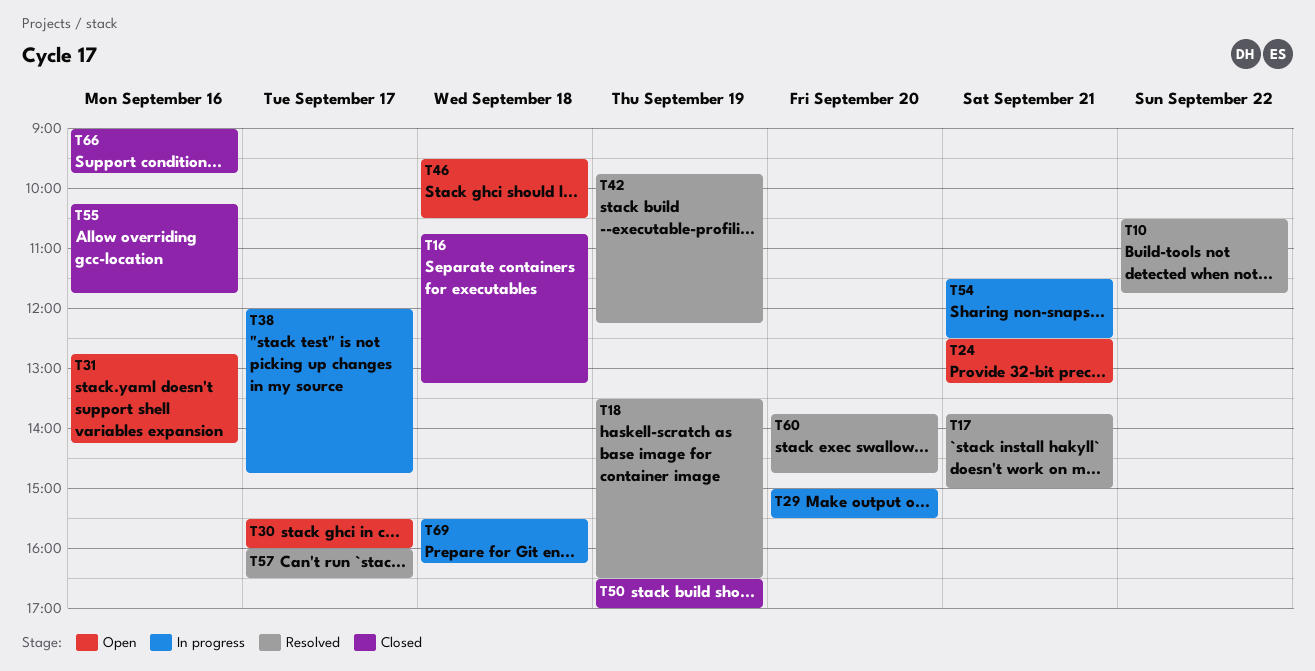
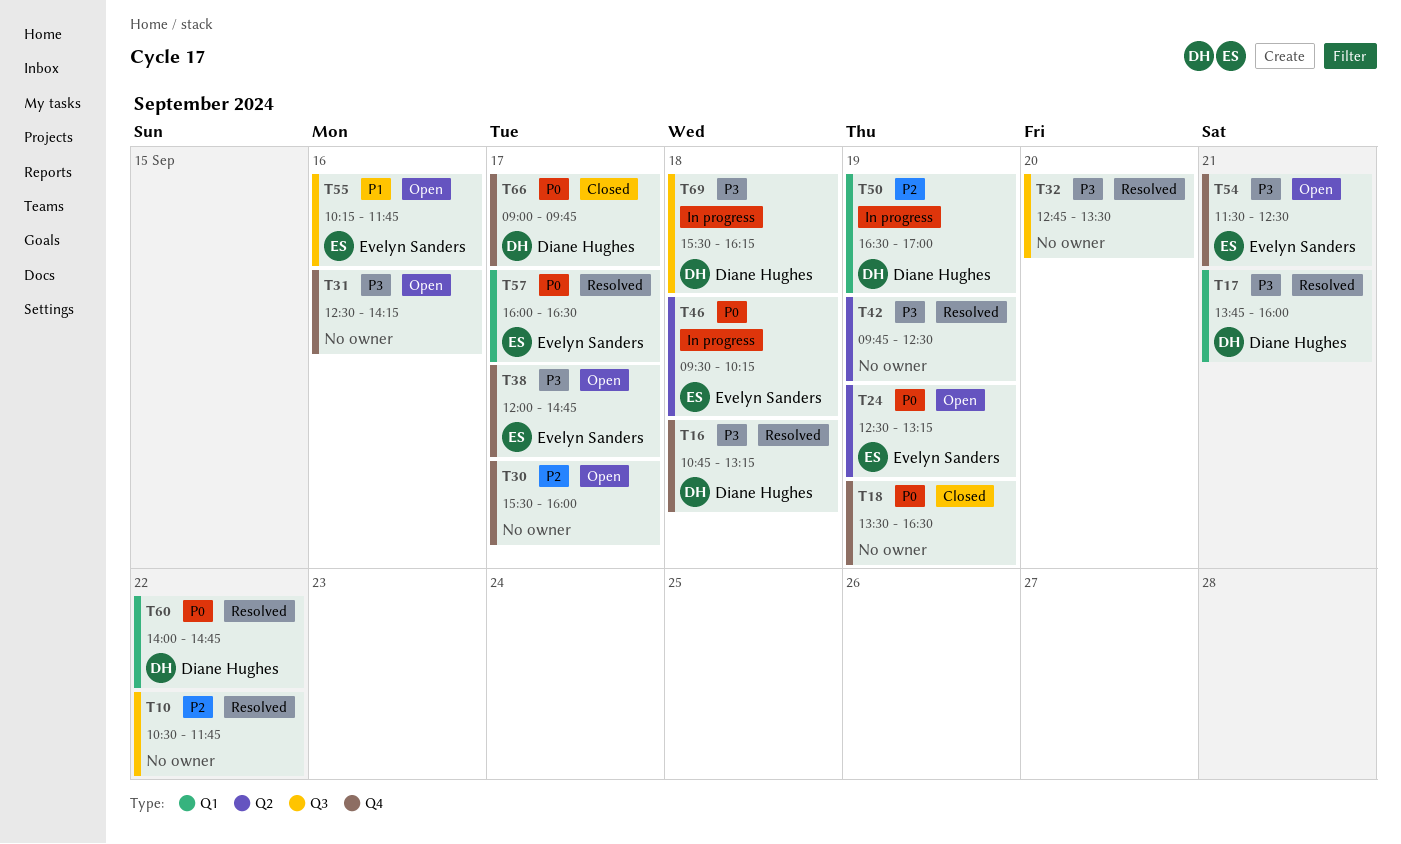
T16, status: Closed -> Resolved
T17, ends: 15:00 -> 16:00
T18, status: Resolved -> Closed
T24, day: Sep 21 -> Sep 19
T29: present -> none
T31, begins: 12:45 -> 12:30
T32: none -> present
T38, status: In progress -> Open
T42, ends: 12:15 -> 12:30
T46, status: Open -> In progress
T46, ends: 10:30 -> 10:15
T50, status: Closed -> In progress
T54, status: In progress -> Open
T55, status: Closed -> Open
T60, day: Sep 20 -> Sep 22
T60, begins: 13:45 -> 14:00
T66, day: Sep 16 -> Sep 17

